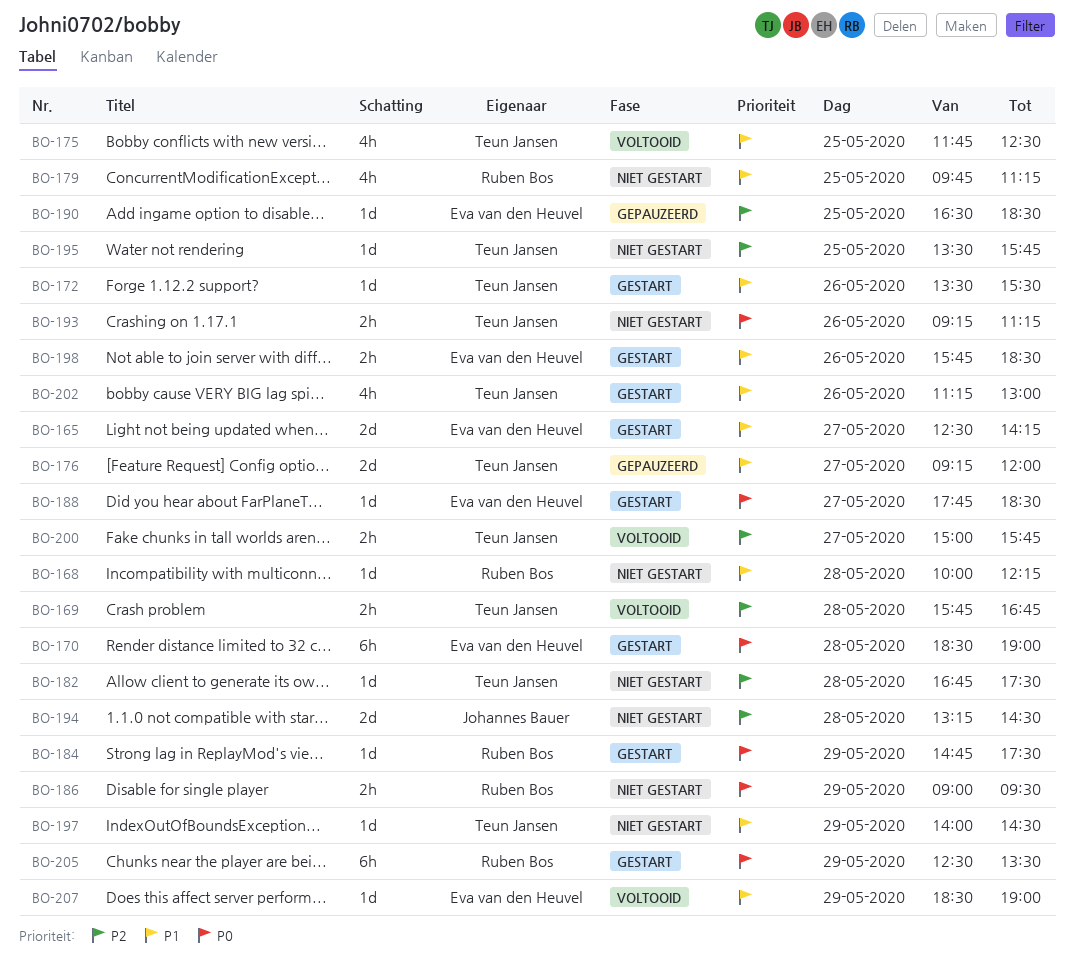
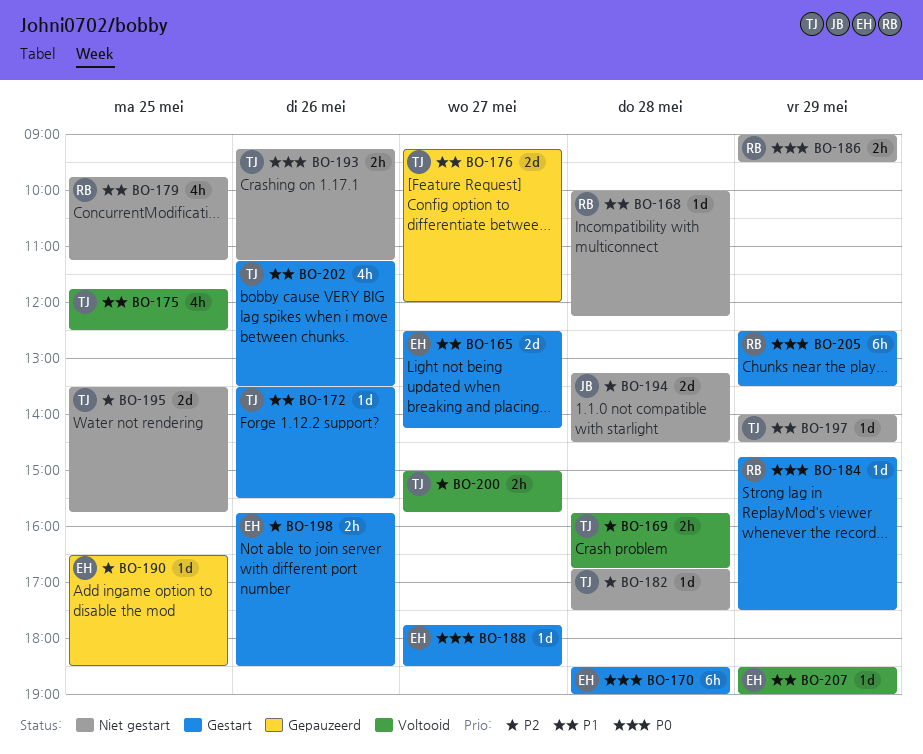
BO-195, estimate: 1d -> 2d
BO-198, priority: P1 -> P2
BO-202, ends: 13:00 -> 13:30

